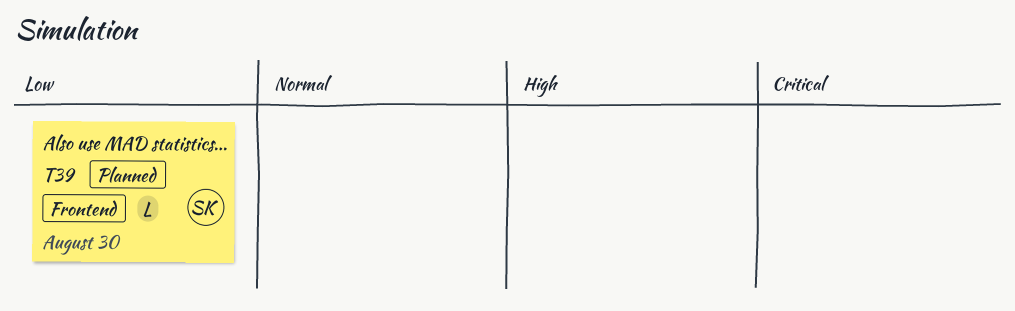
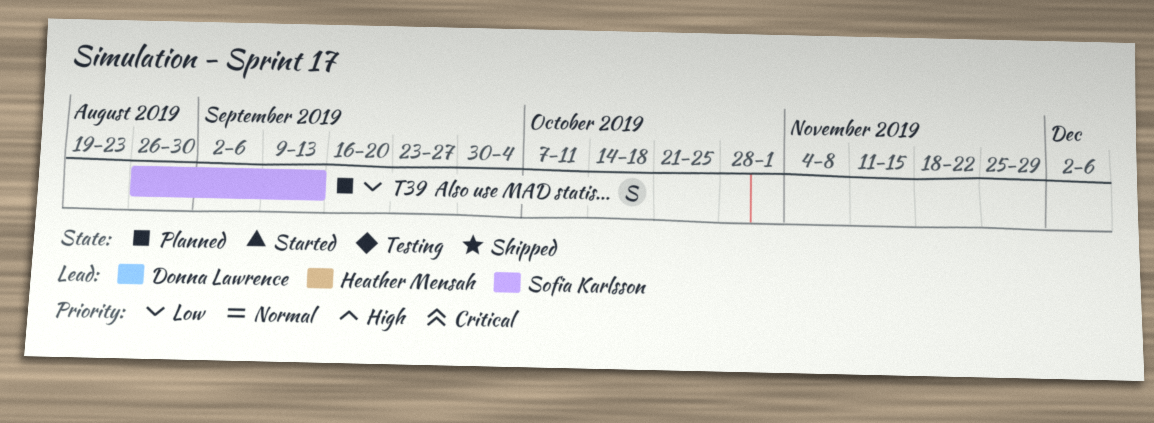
T39, estimate: L -> S
T39, due: Aug 30 -> Sep 13

